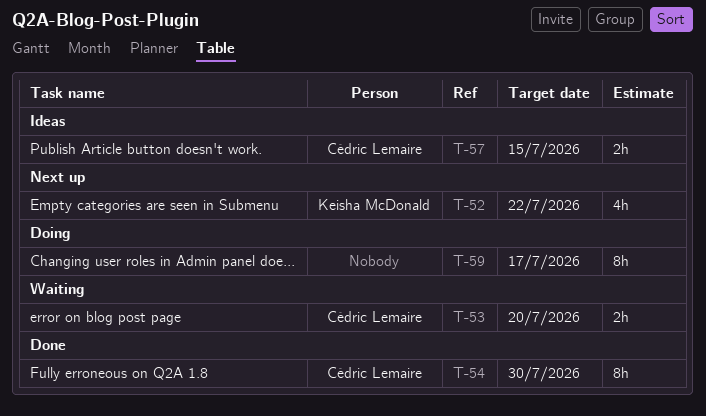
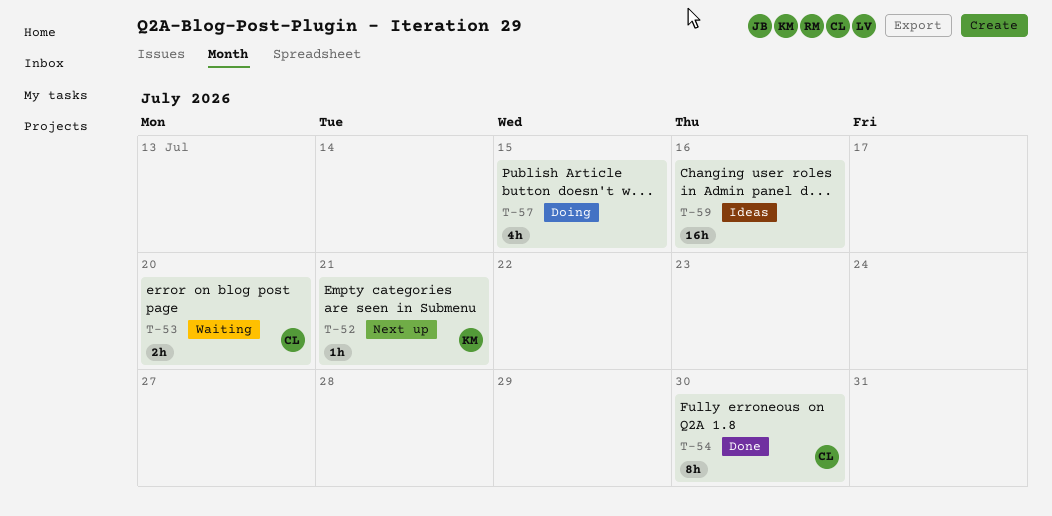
T-52, estimate: 4h -> 1h
T-52, due: Jul 22 -> Jul 21
T-57, status: Ideas -> Doing
T-57, owner: Cédric Lemaire -> none
T-57, estimate: 2h -> 4h
T-59, status: Doing -> Ideas
T-59, estimate: 8h -> 16h
T-59, due: Jul 17 -> Jul 16

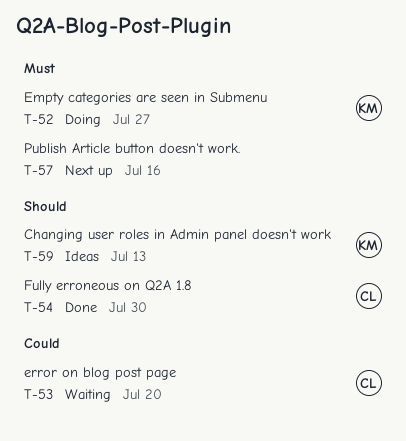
T-52, status: Next up -> Doing
T-52, due: Jul 21 -> Jul 27
T-57, status: Doing -> Next up
T-57, due: Jul 15 -> Jul 16
T-59, owner: none -> KM
T-59, due: Jul 16 -> Jul 13

